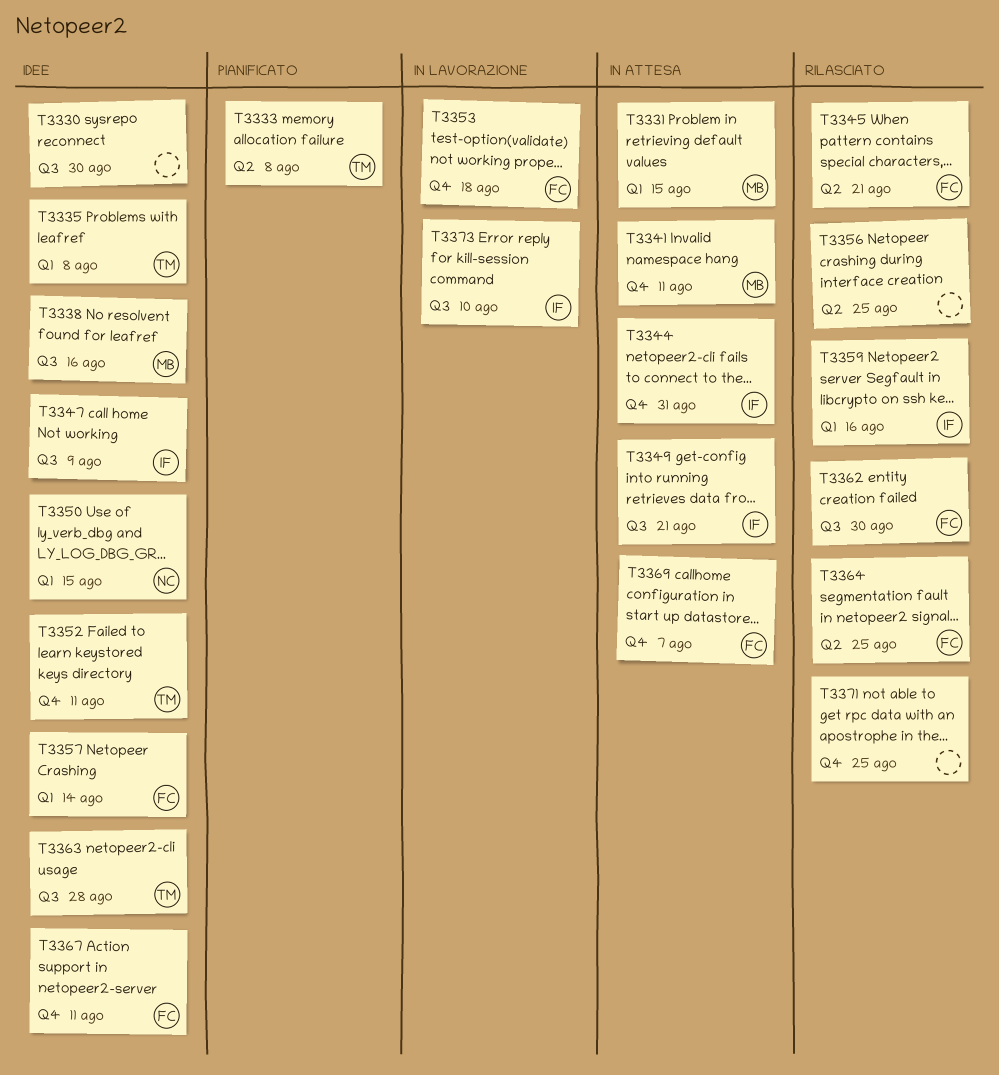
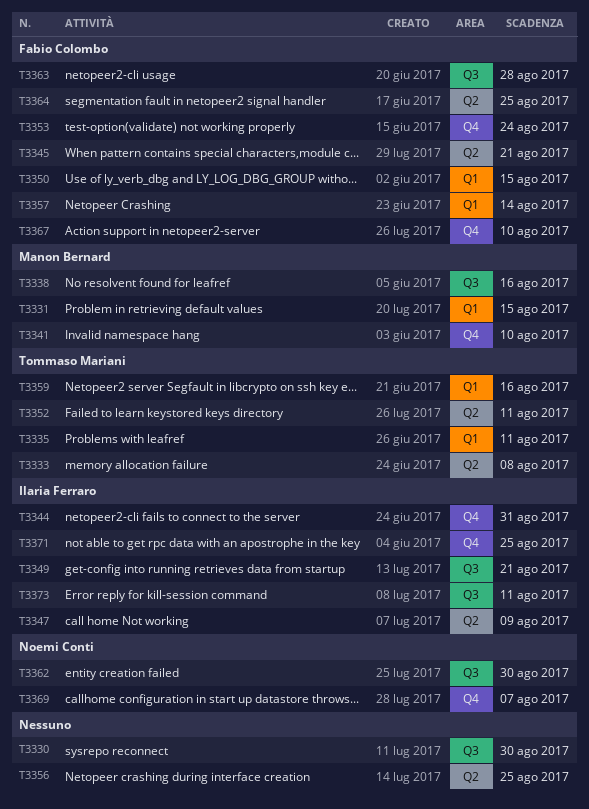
T3335, due: Aug 8 -> Aug 11
T3341, due: Aug 11 -> Aug 10
T3347, label: Q3 -> Q2
T3350, owner: Noemi Conti -> Fabio Colombo
T3352, label: Q4 -> Q2
T3353, due: Aug 18 -> Aug 24
T3359, owner: Ilaria Ferraro -> Tommaso Mariani
T3362, owner: Fabio Colombo -> Noemi Conti
T3363, owner: Tommaso Mariani -> Fabio Colombo
T3367, due: Aug 11 -> Aug 10
T3369, owner: Fabio Colombo -> Noemi Conti
T3371, owner: none -> Ilaria Ferraro
T3373, due: Aug 10 -> Aug 11

